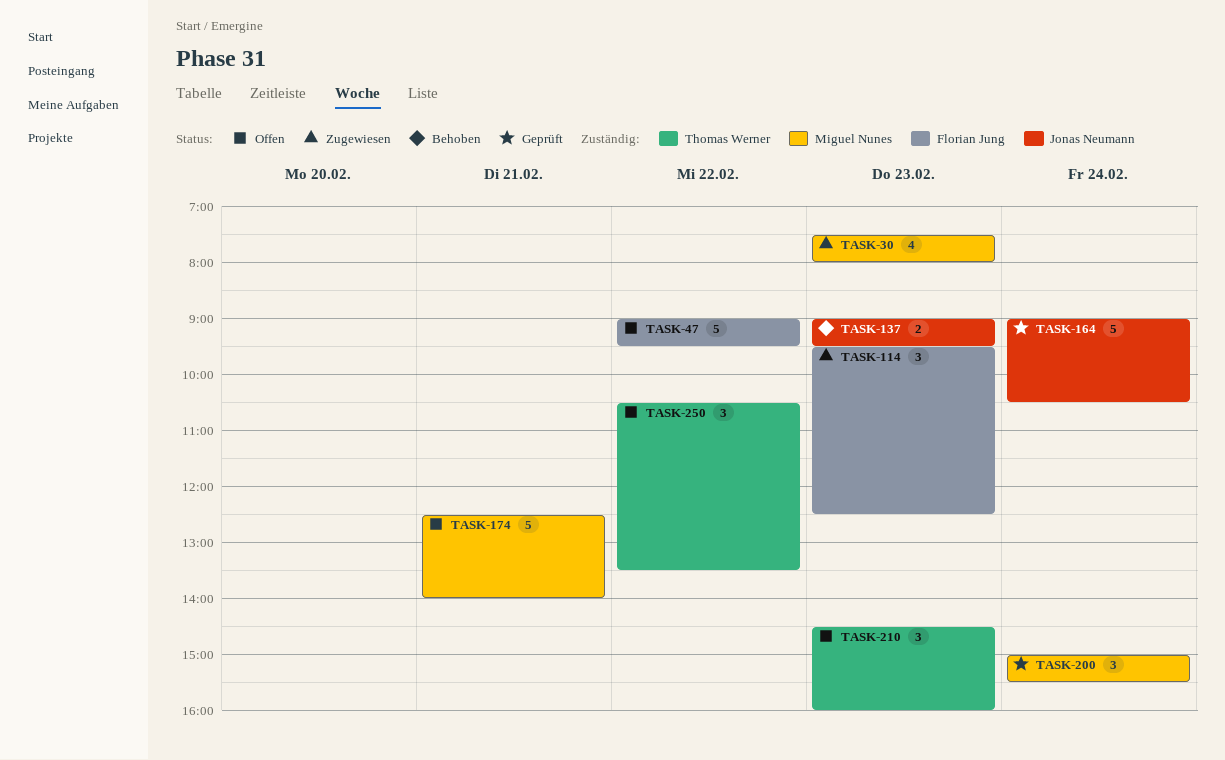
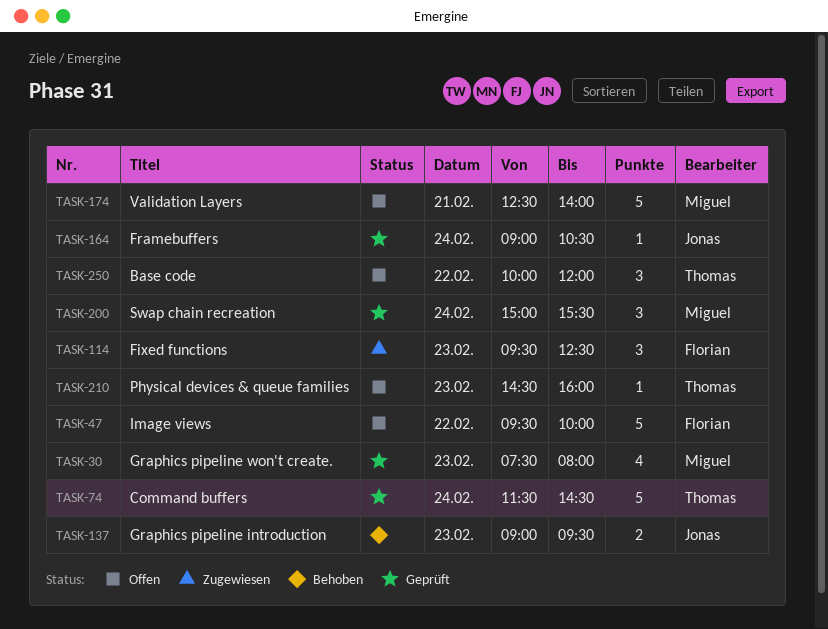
TASK-30, status: Zugewiesen -> Geprüft
TASK-47, begins: 09:00 -> 09:30
TASK-47, ends: 09:30 -> 10:00
TASK-74: none -> present
TASK-164, estimate: 5 -> 1
TASK-210, estimate: 3 -> 1
TASK-250, begins: 10:30 -> 10:00
TASK-250, ends: 13:30 -> 12:00

